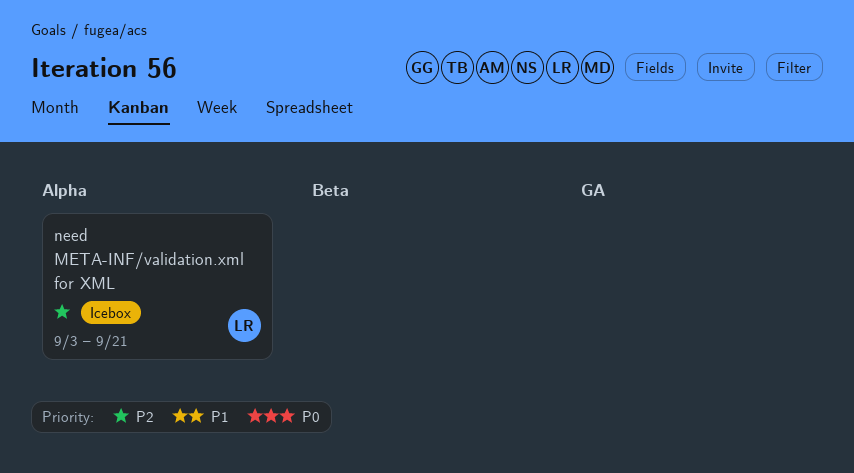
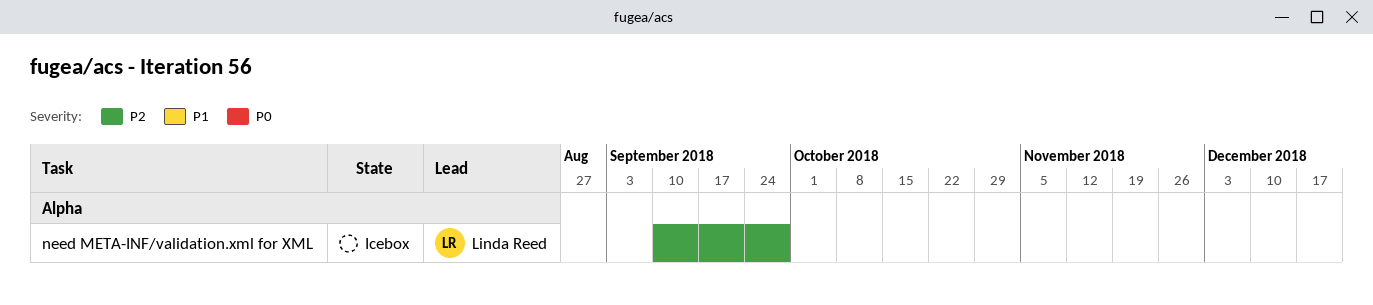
need META-INF/validation.xml for XML, start: Sep 3 -> Sep 10
need META-INF/validation.xml for XML, due: Sep 21 -> Sep 28

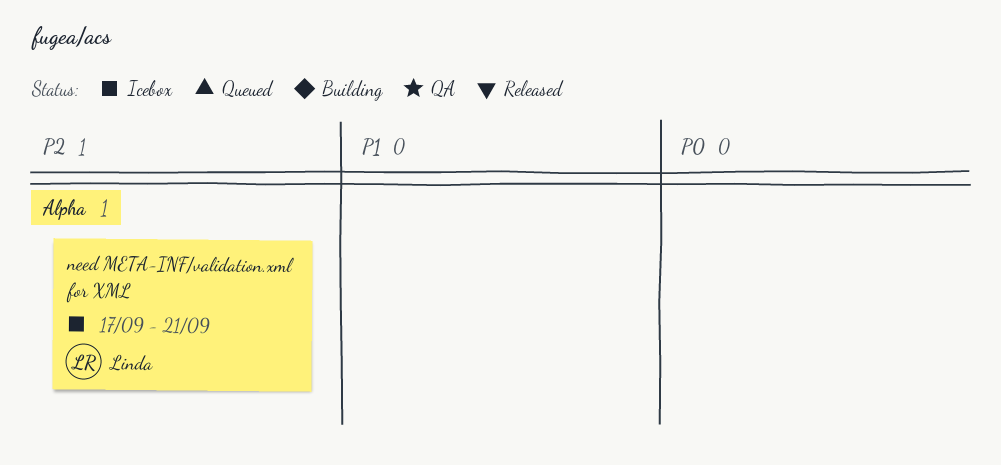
need META-INF/validation.xml for XML, start: Sep 10 -> Sep 17
need META-INF/validation.xml for XML, due: Sep 28 -> Sep 21

